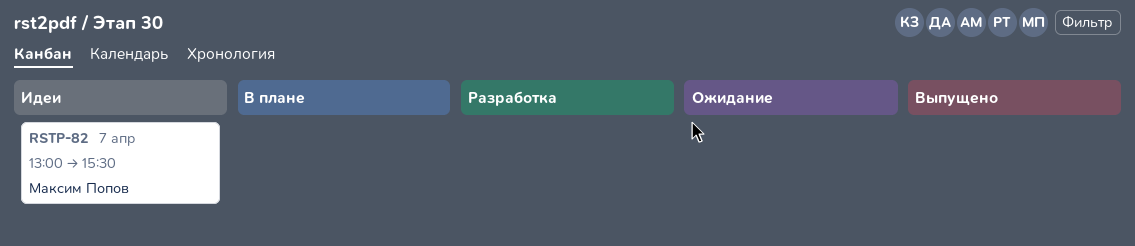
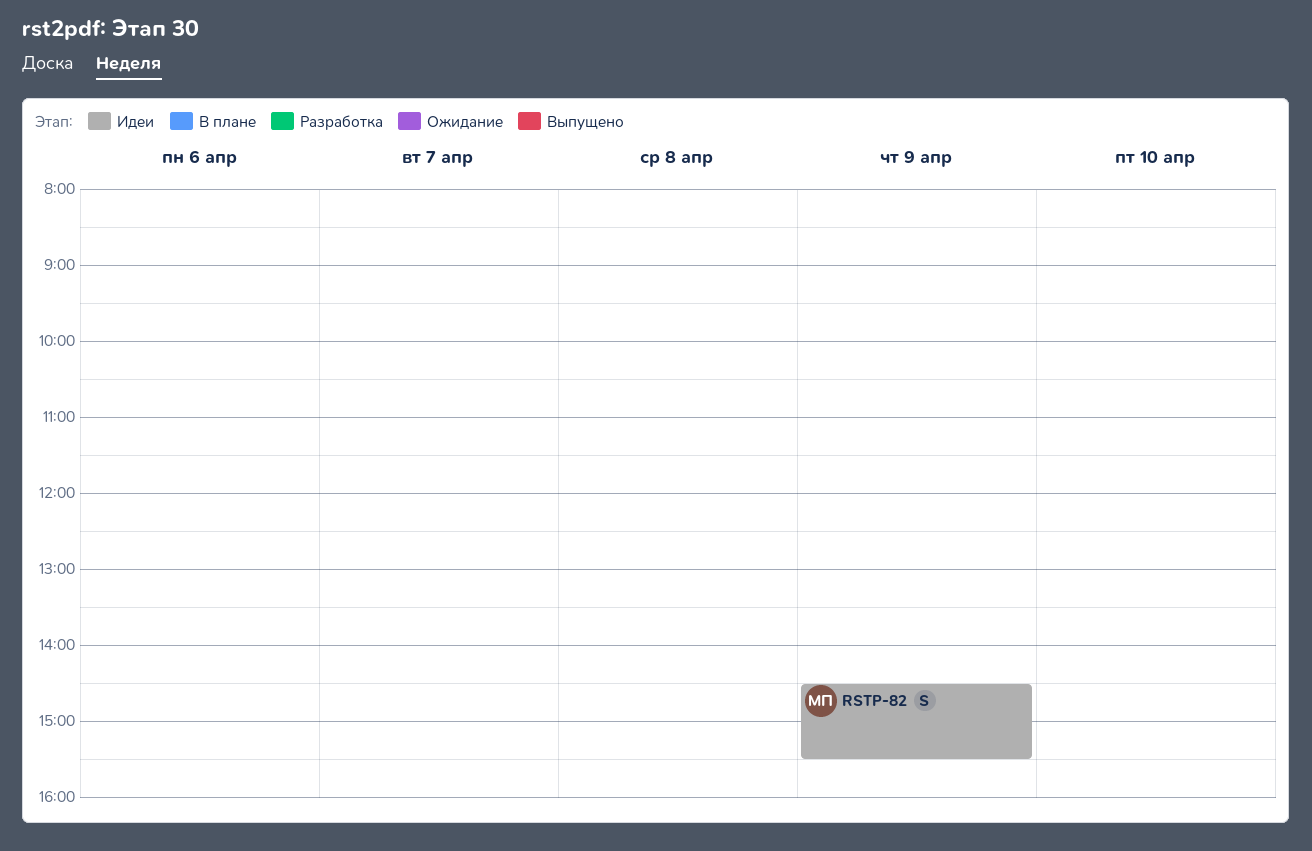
RSTP-82, day: Apr 7 -> Apr 9
RSTP-82, begins: 13:00 -> 14:30

